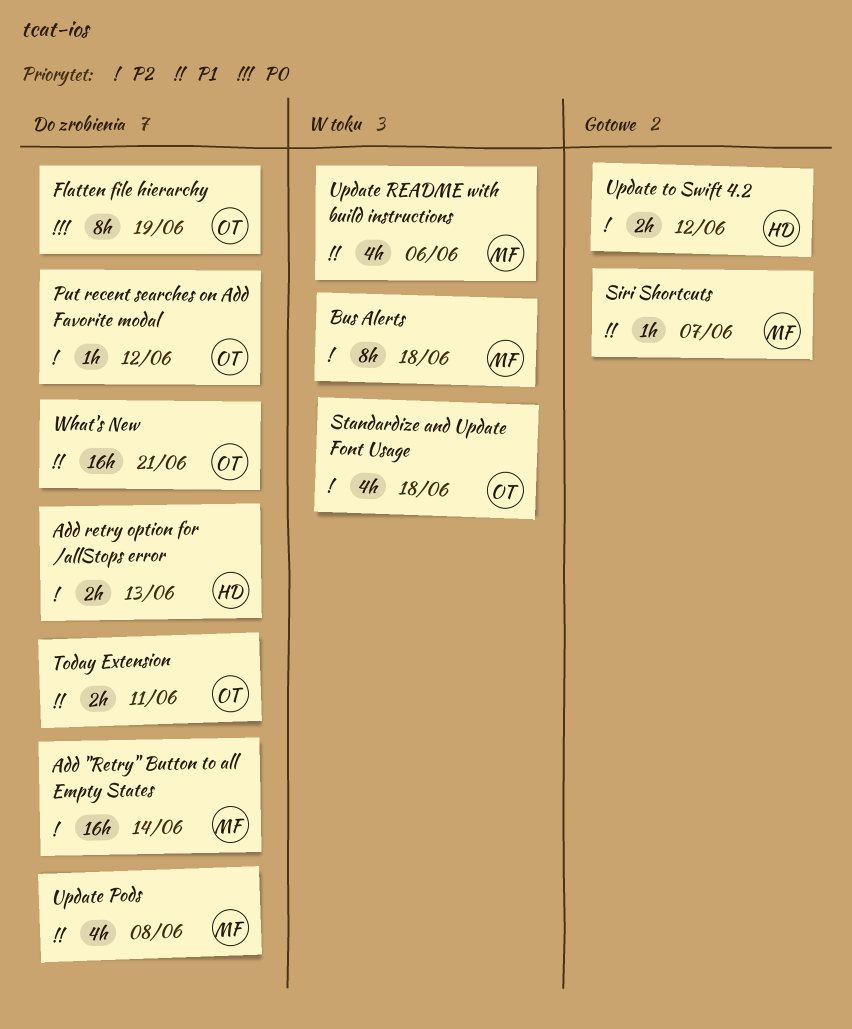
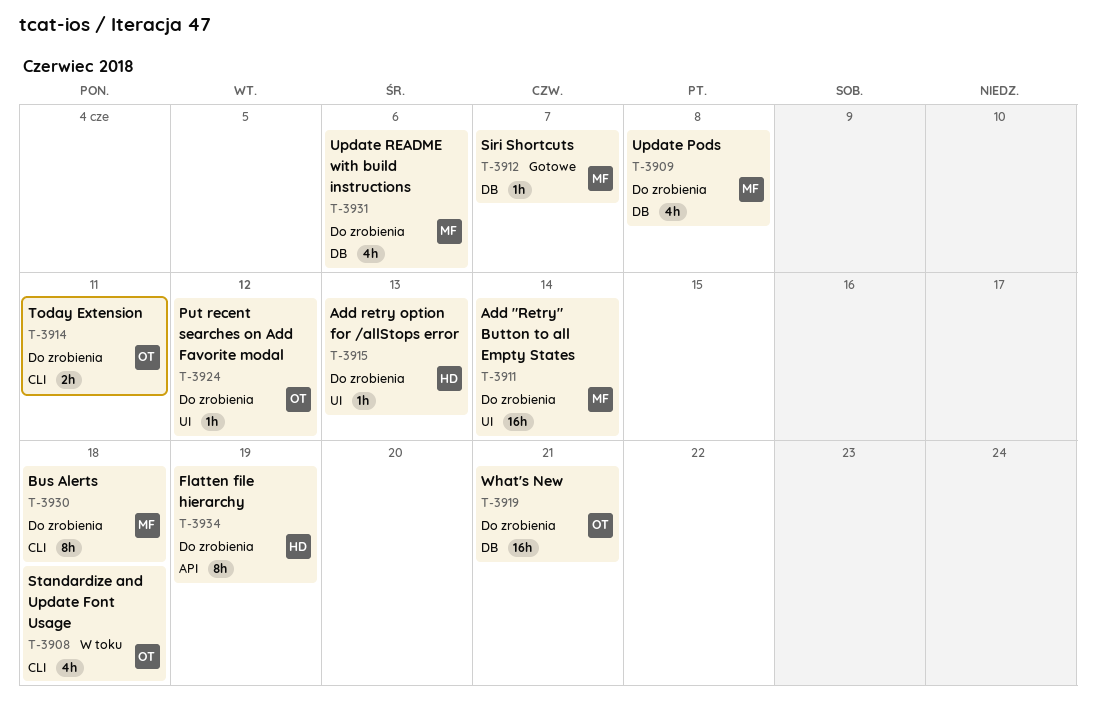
Add retry option for /allStops error, estimate: 2h -> 1h
Bus Alerts, status: W toku -> Do zrobienia
Flatten file hierarchy, owner: OT -> HD
Update README with build instructions, status: W toku -> Do zrobienia
Update to Swift 4.2: present -> none

